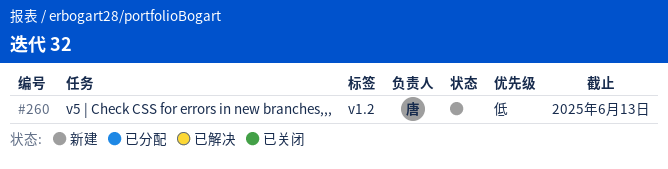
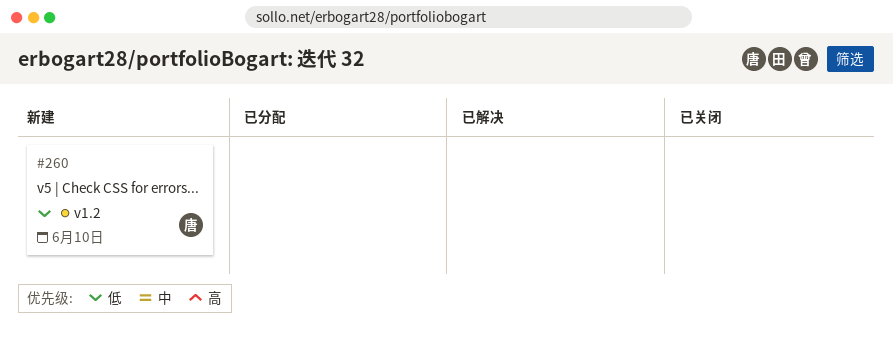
#260, due: Jun 13 -> Jun 10

